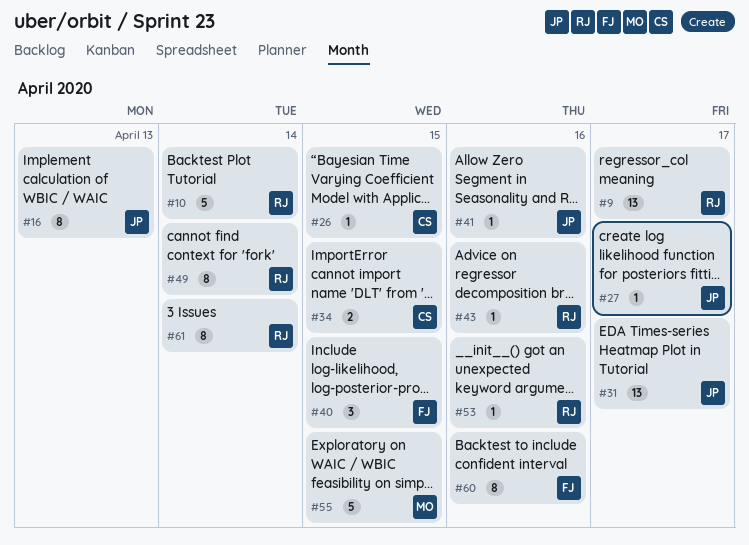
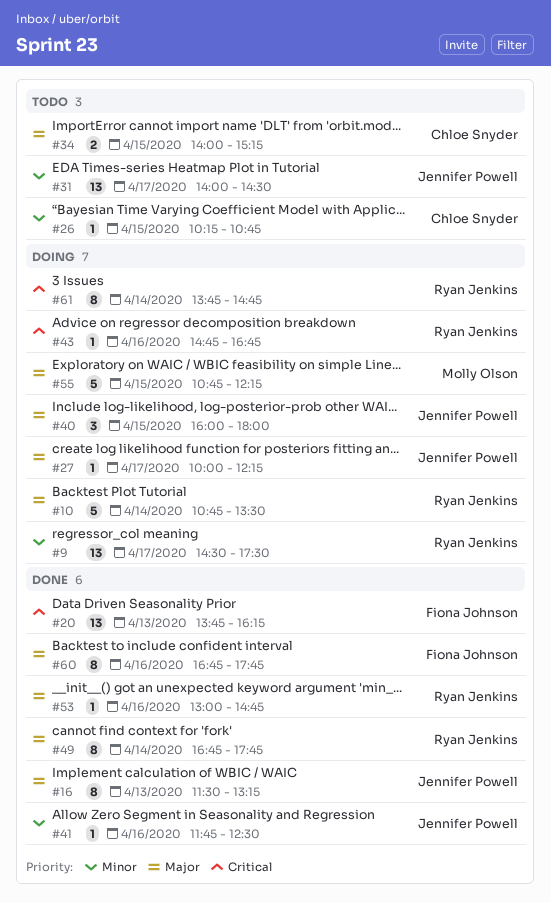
#20: none -> present
#40, owner: Fiona Johnson -> Jennifer Powell

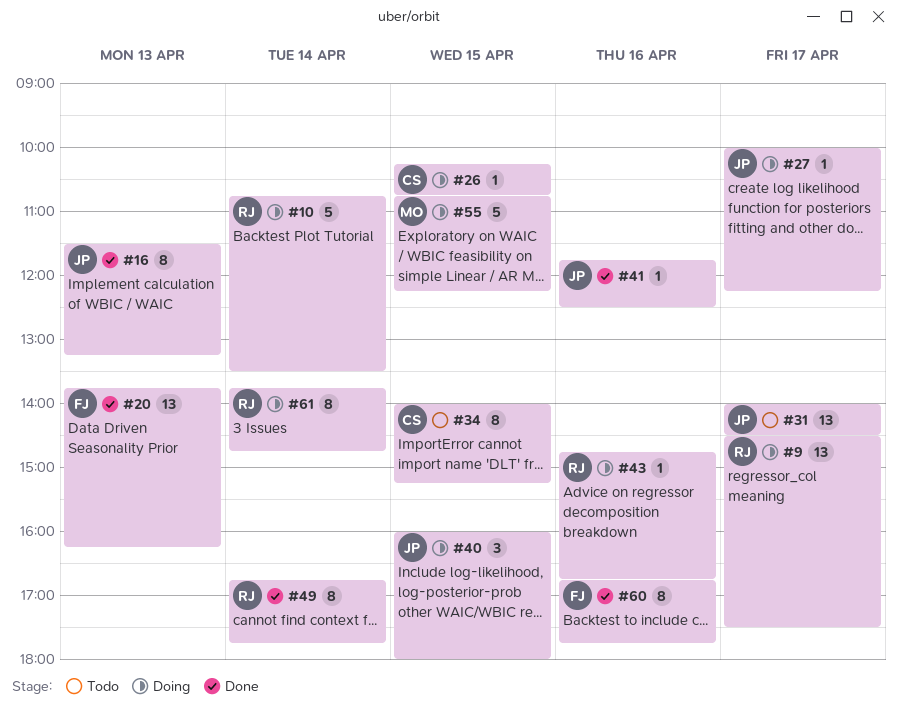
#26, status: Todo -> Doing
#34, estimate: 2 -> 8
#53: present -> none

